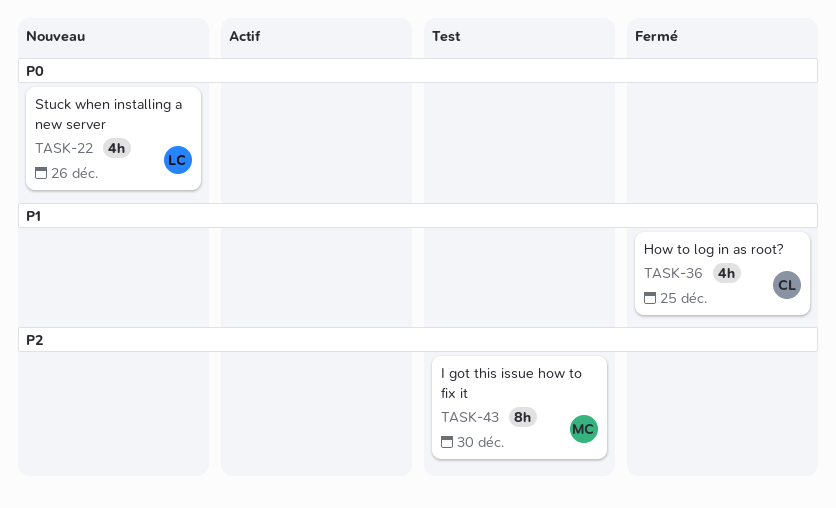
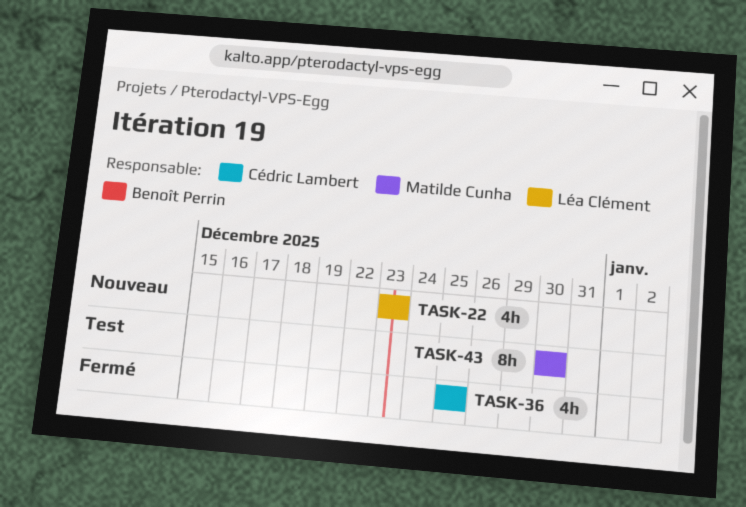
TASK-22, due: Dec 26 -> Dec 23

